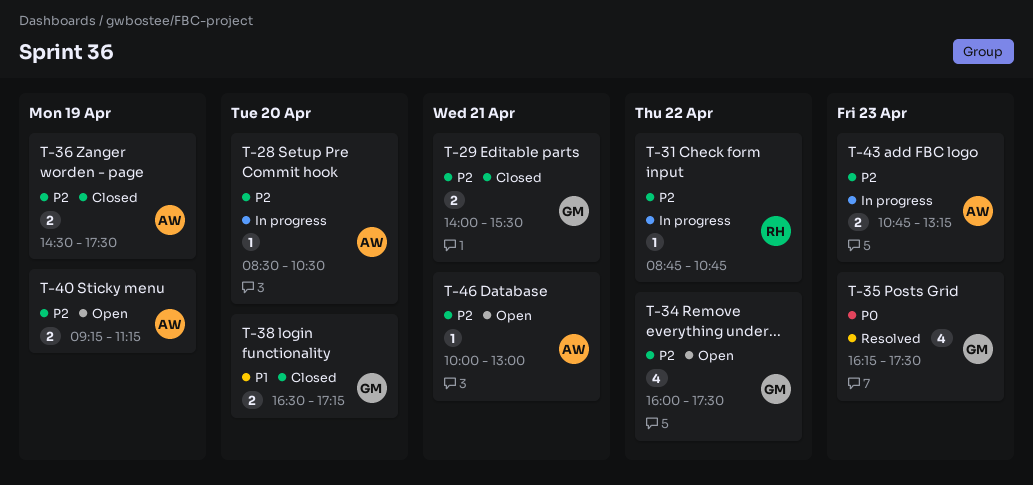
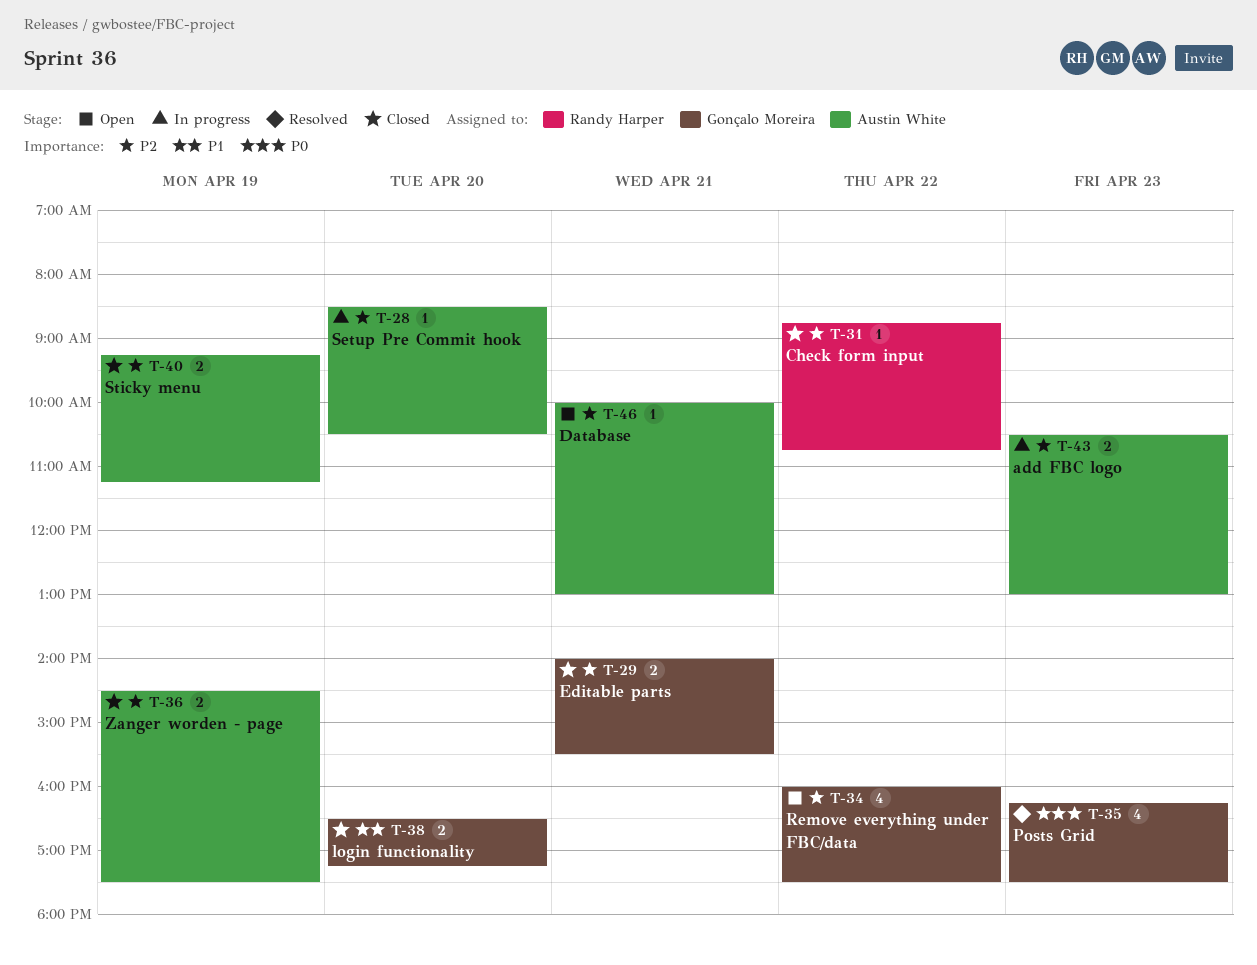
T-31, status: In progress -> Closed
T-40, status: Open -> Closed
T-43, begins: 10:45 -> 10:30
T-43, ends: 13:15 -> 13:00

